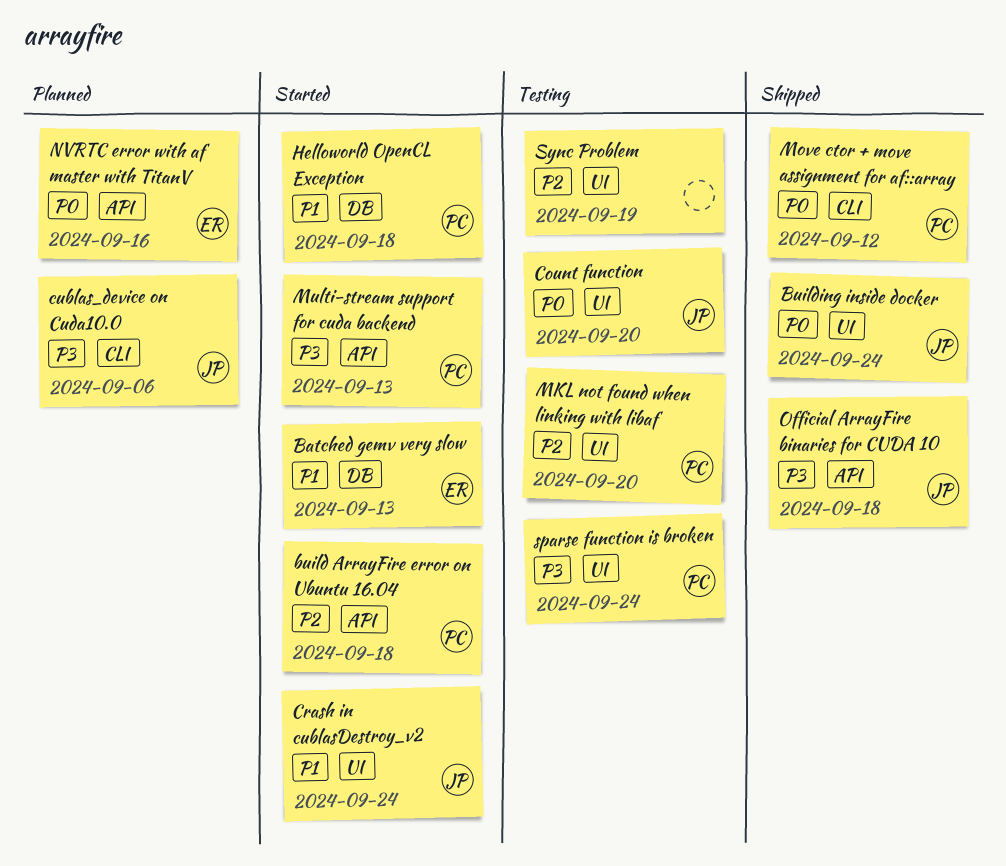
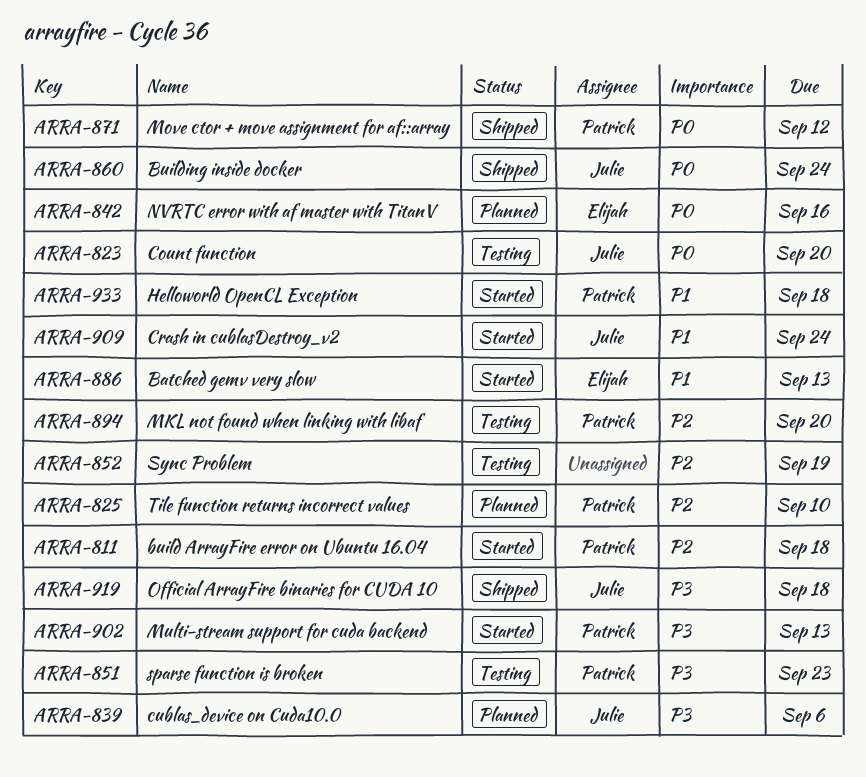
sparse function is broken, due: Sep 24 -> Sep 23
Tile function returns incorrect values: none -> present

